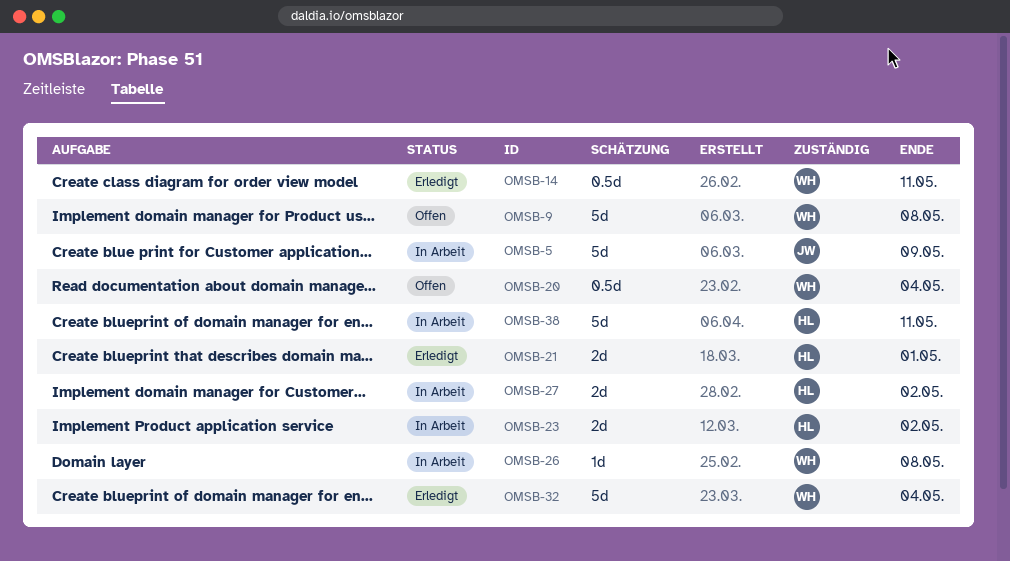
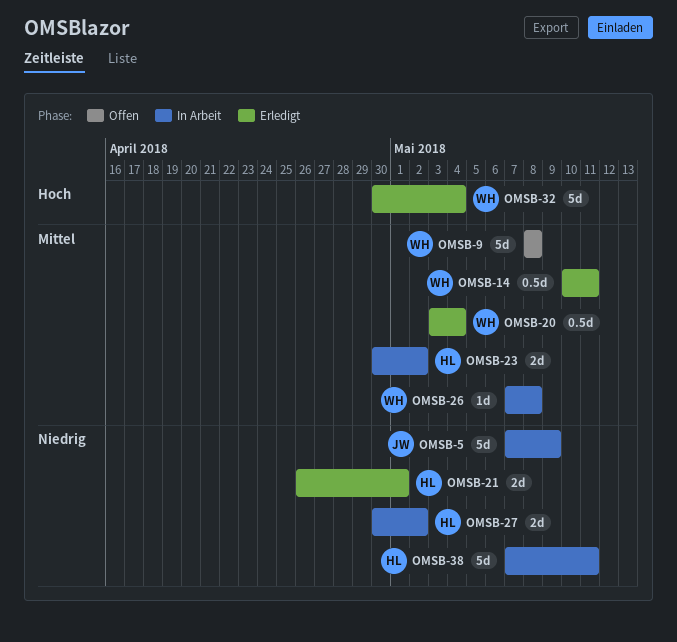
OMSB-20, status: Offen -> Erledigt

